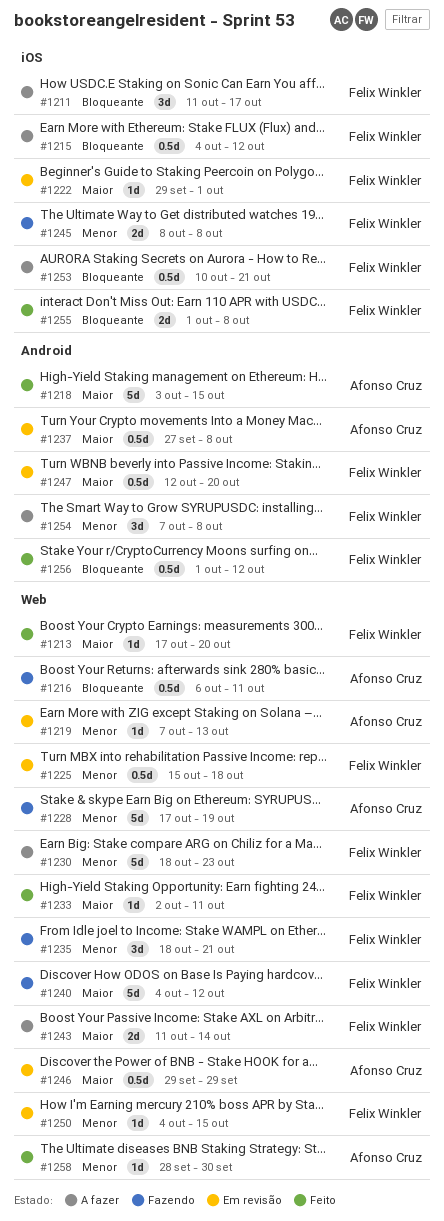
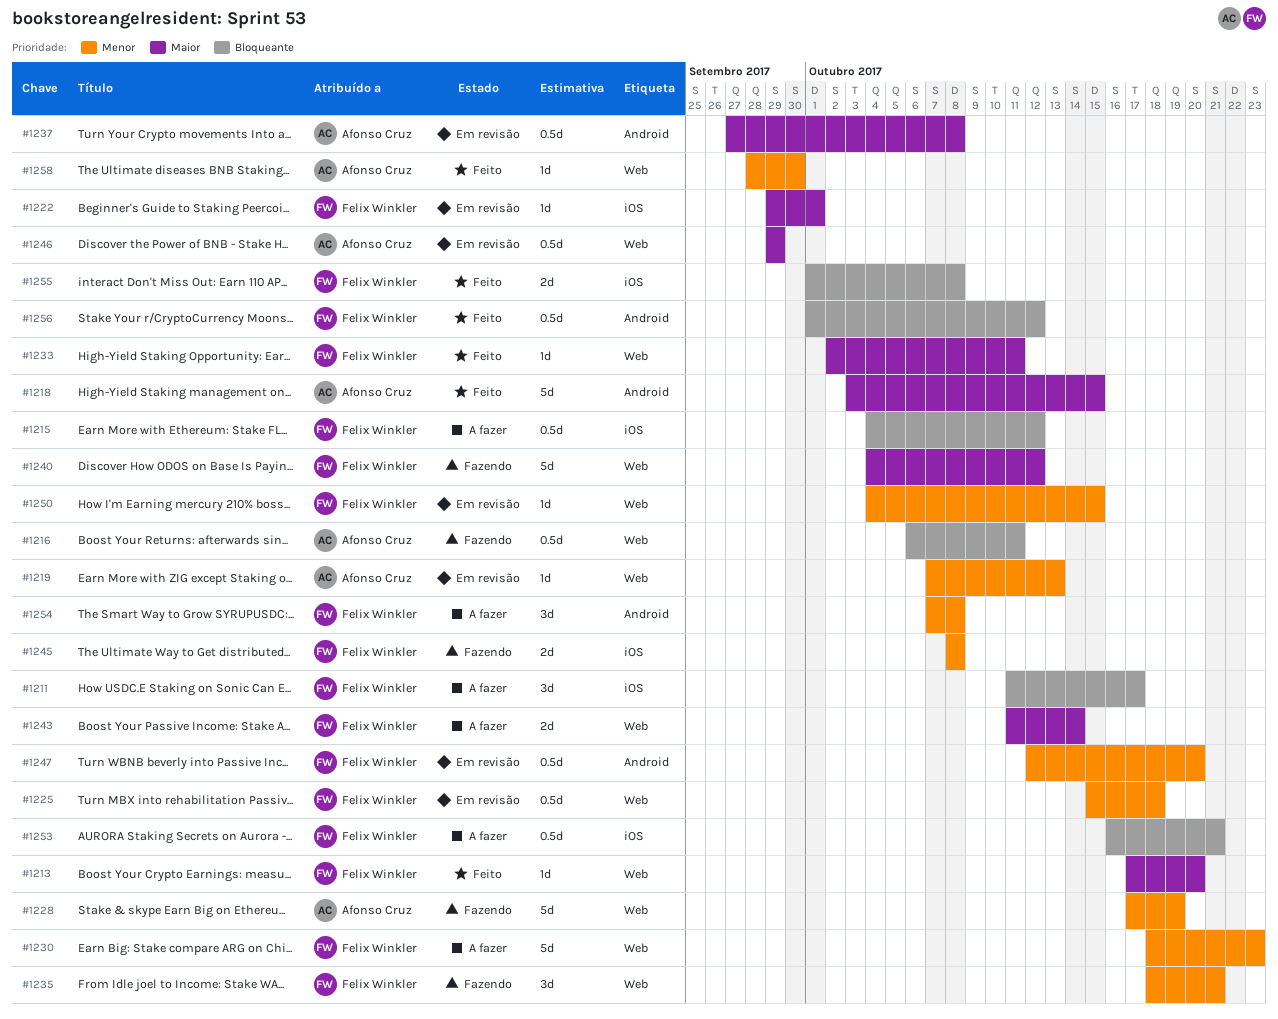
#1247, priority: Maior -> Menor
#1253, start: Oct 10 -> Oct 16

